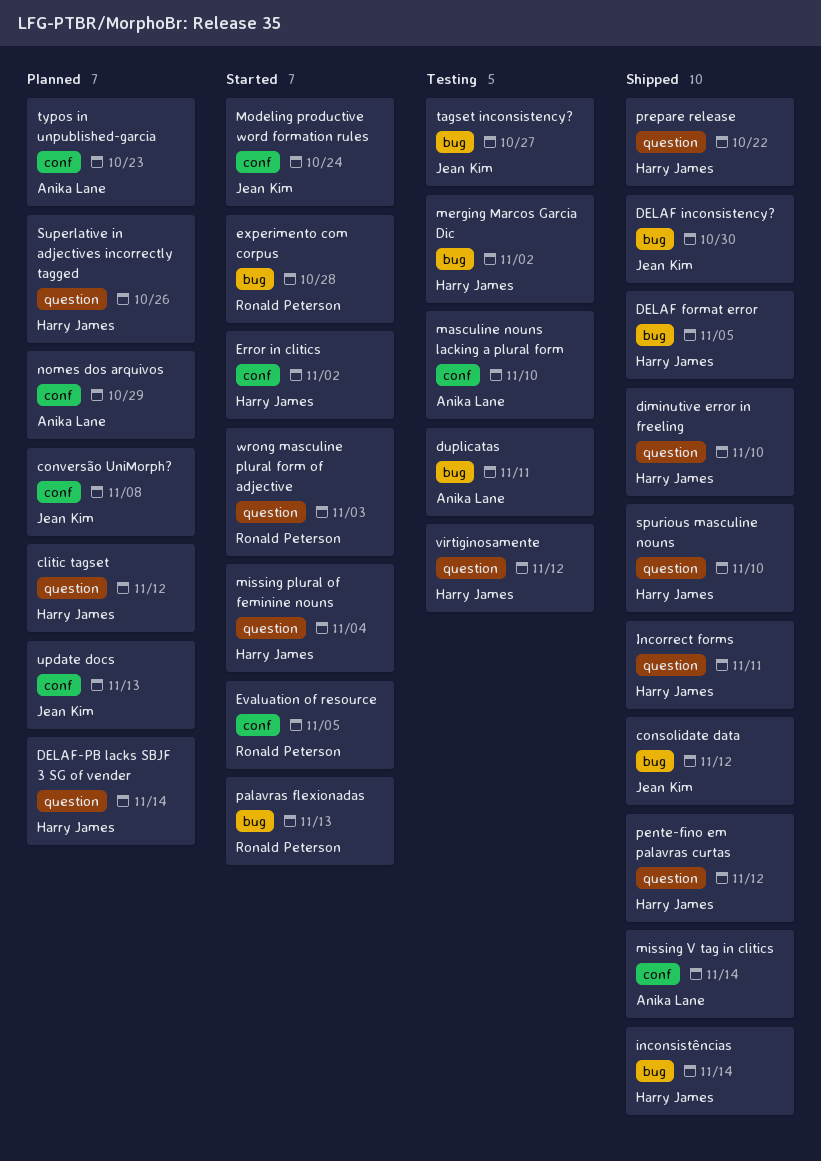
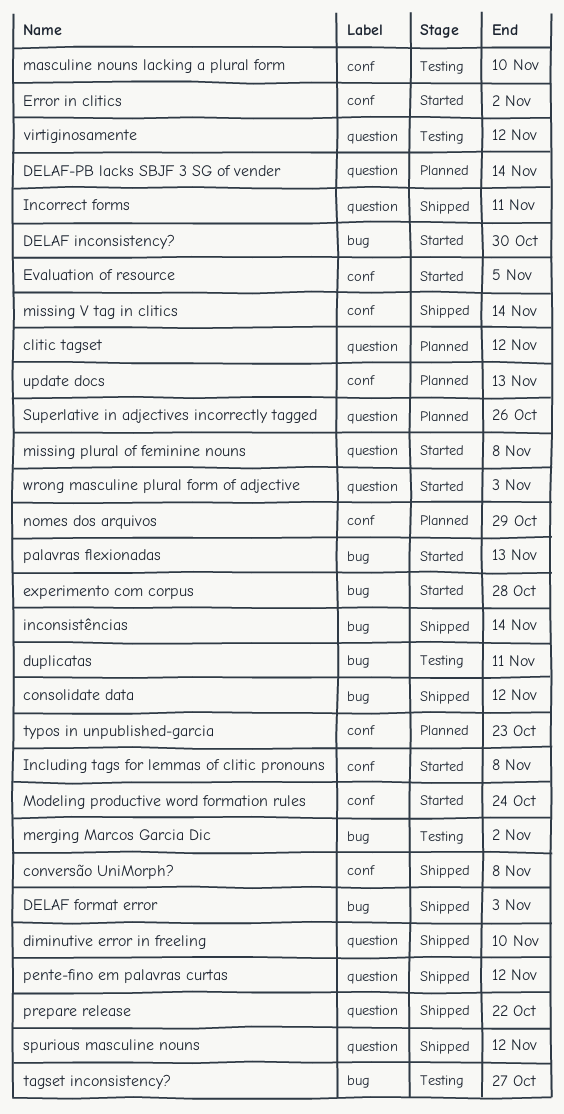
conversão UniMorph?, status: Planned -> Shipped
DELAF format error, due: Nov 5 -> Nov 3
DELAF inconsistency?, status: Shipped -> Started
Including tags for lemmas of clitic pronouns: none -> present
missing plural of feminine nouns, due: Nov 4 -> Nov 8
spurious masculine nouns, due: Nov 10 -> Nov 12

